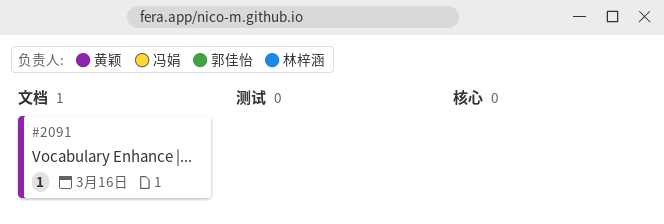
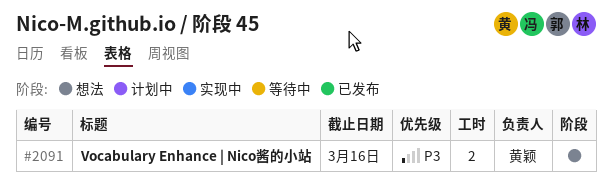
#2091, estimate: 1 -> 2

